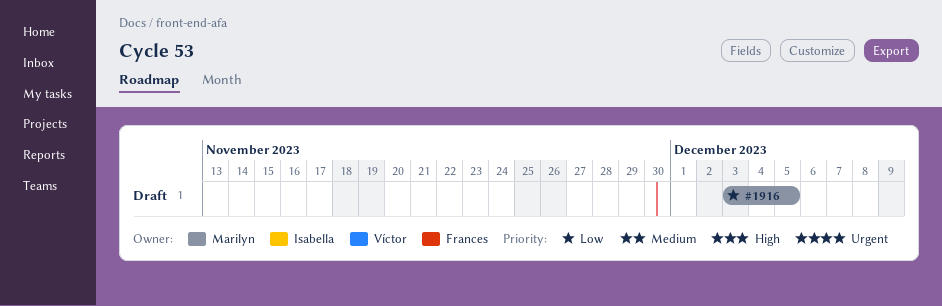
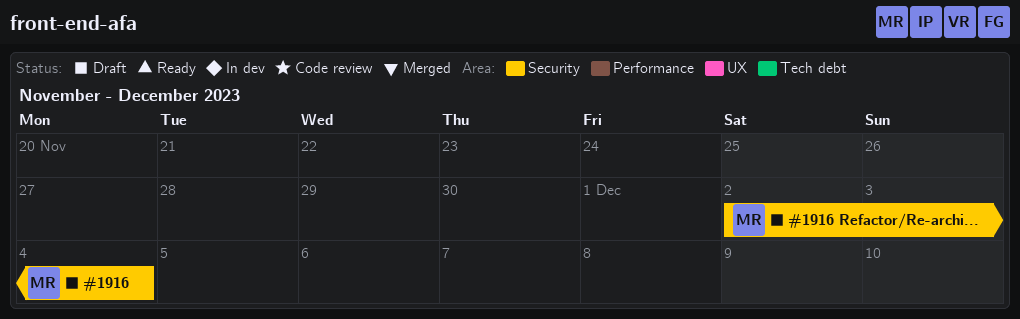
#1916, start: Dec 3 -> Dec 2
#1916, due: Dec 5 -> Dec 4

